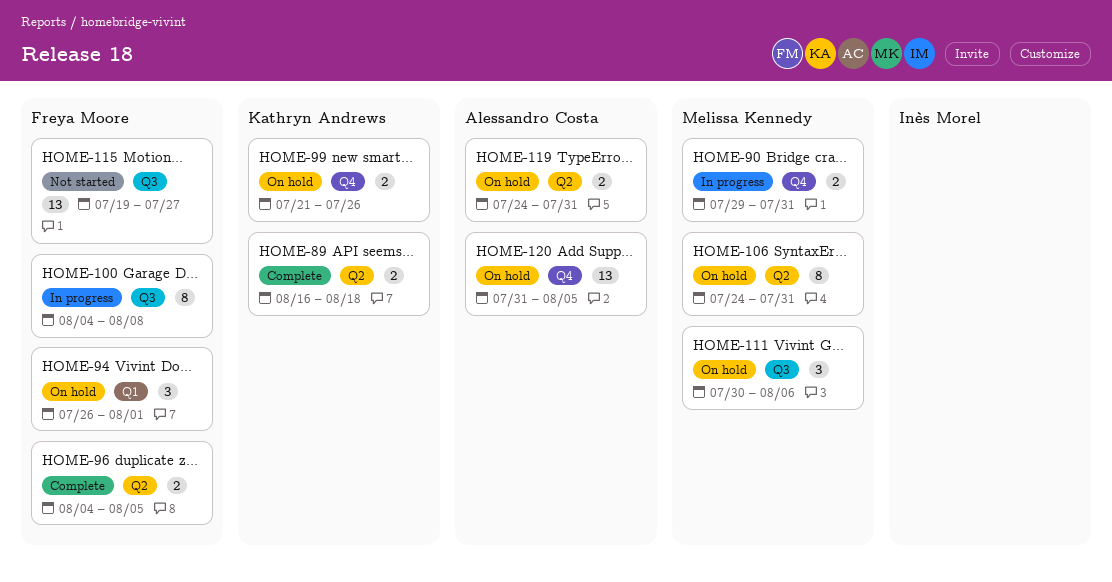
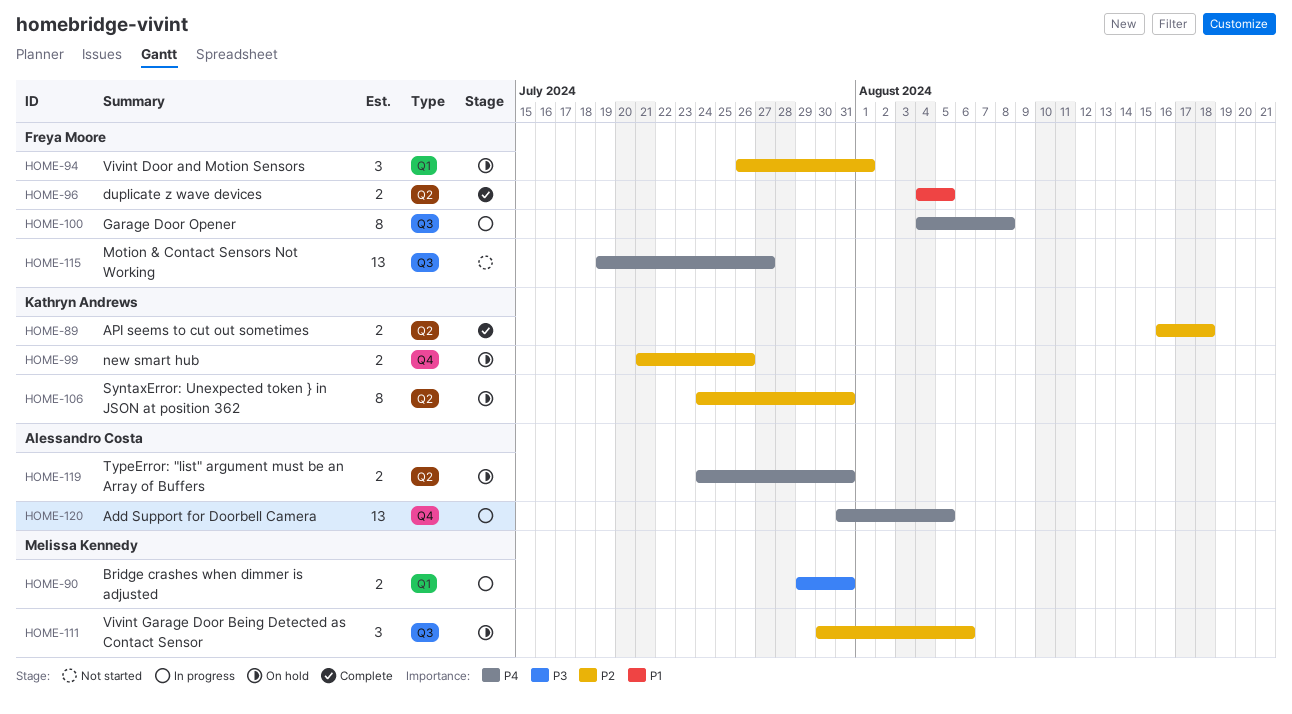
HOME-90, label: Q4 -> Q1
HOME-106, owner: Melissa Kennedy -> Kathryn Andrews
HOME-120, status: On hold -> In progress

